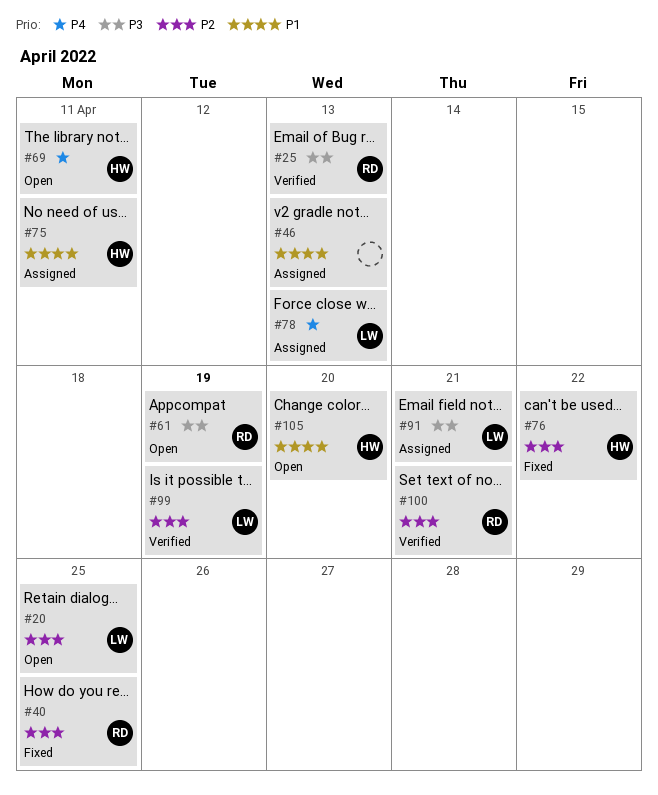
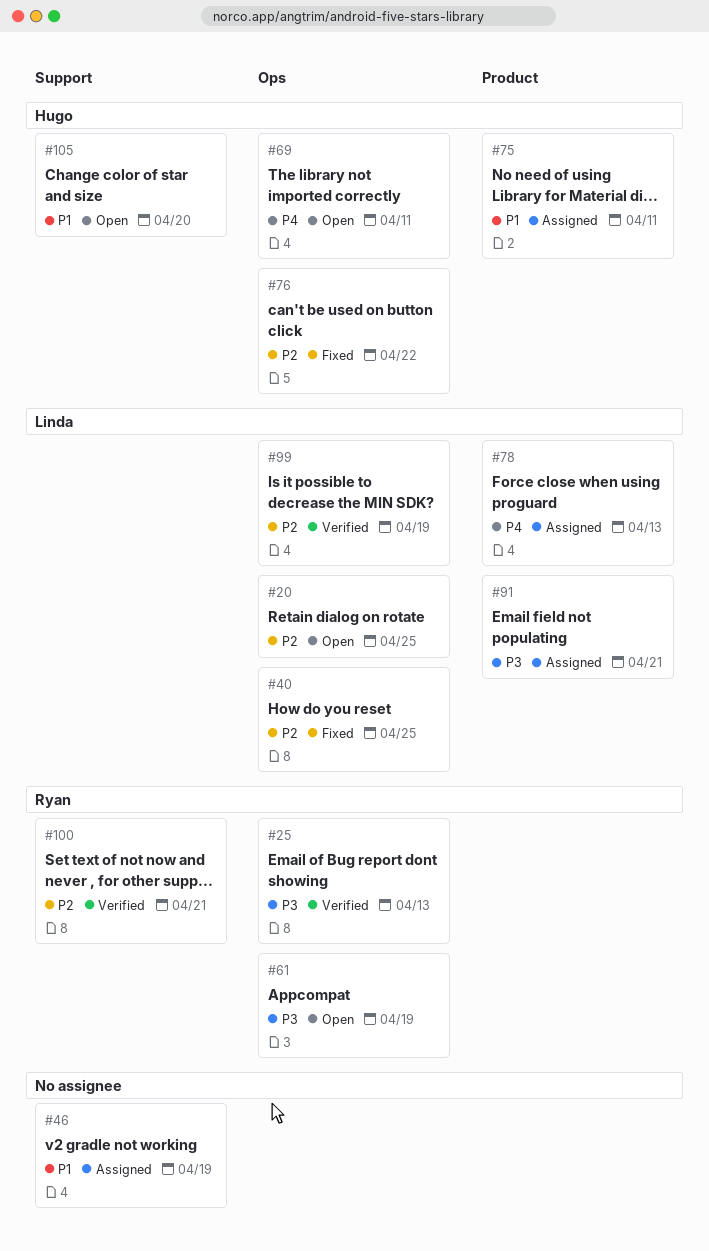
#40, owner: Ryan -> Linda
#46, due: Apr 13 -> Apr 19

